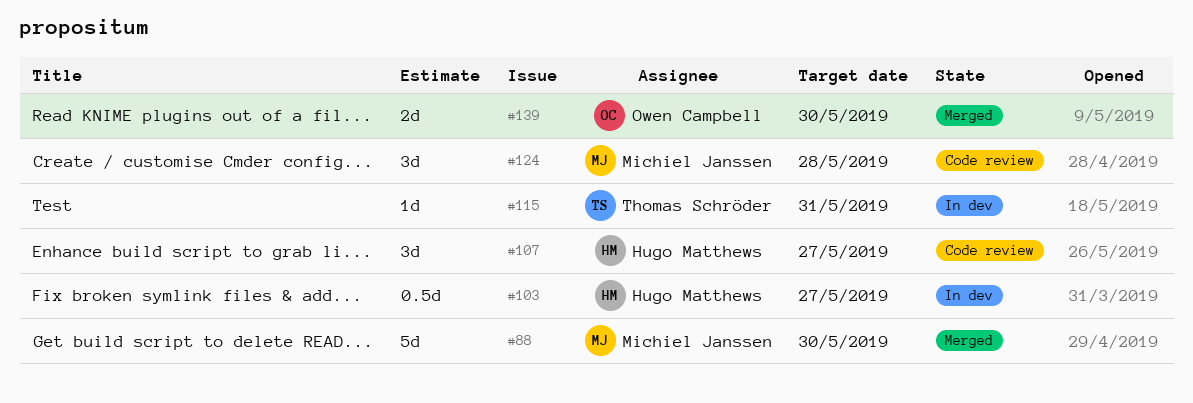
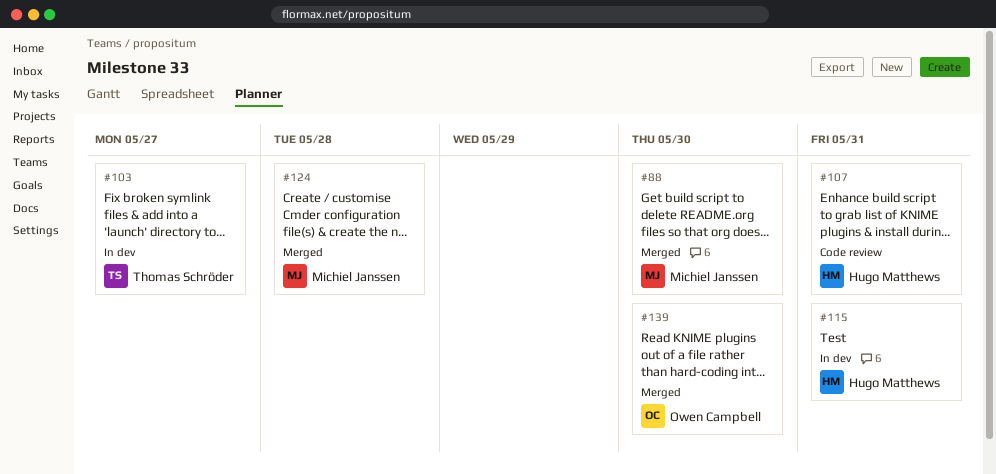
#103, owner: Hugo Matthews -> Thomas Schröder
#107, due: May 27 -> May 31
#115, owner: Thomas Schröder -> Hugo Matthews
#124, status: Code review -> Merged

